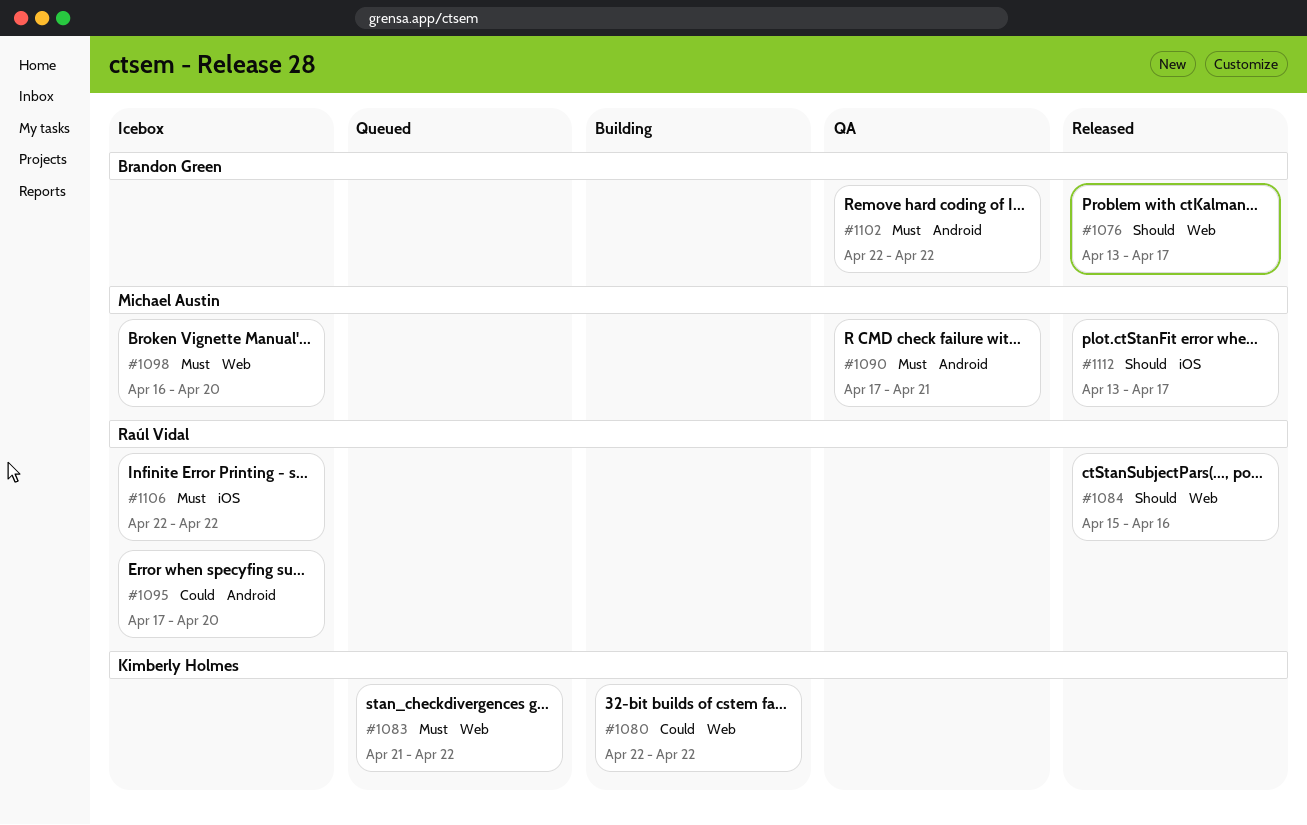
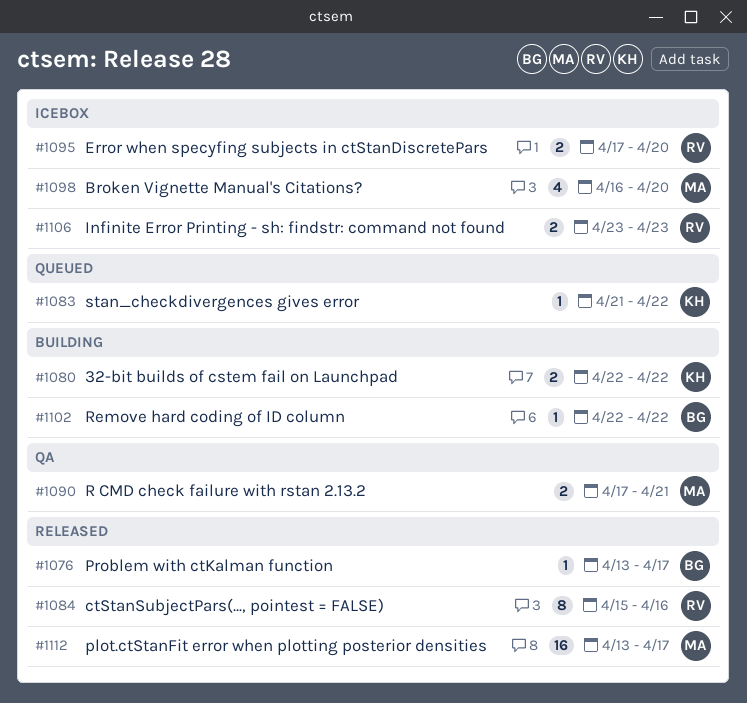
#1102, status: QA -> Building
#1106, start: Apr 22 -> Apr 23
#1106, due: Apr 22 -> Apr 23

